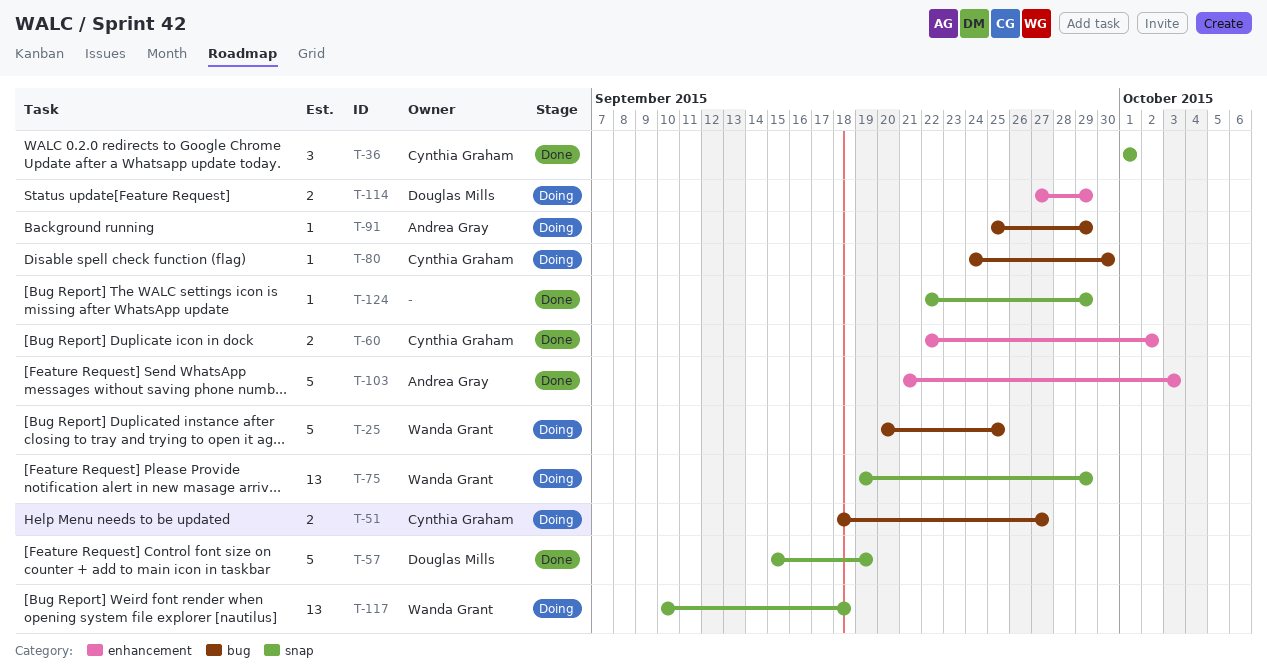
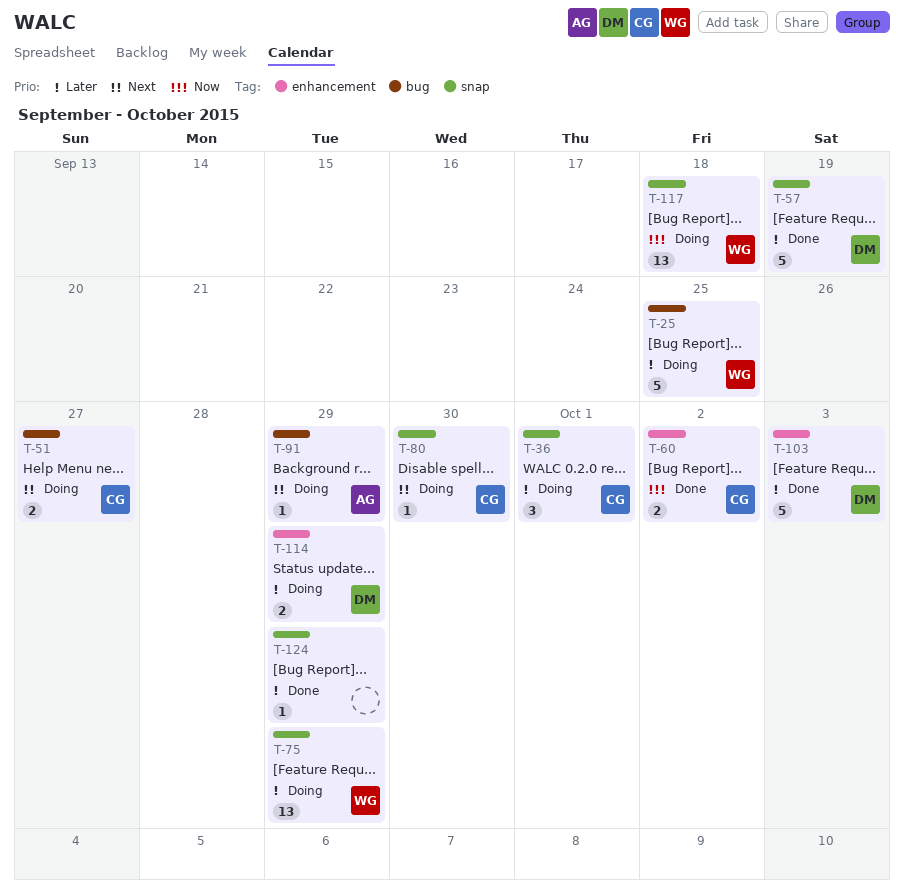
T-36, status: Done -> Doing
T-80, label: bug -> snap
T-103, owner: Andrea Gray -> Douglas Mills

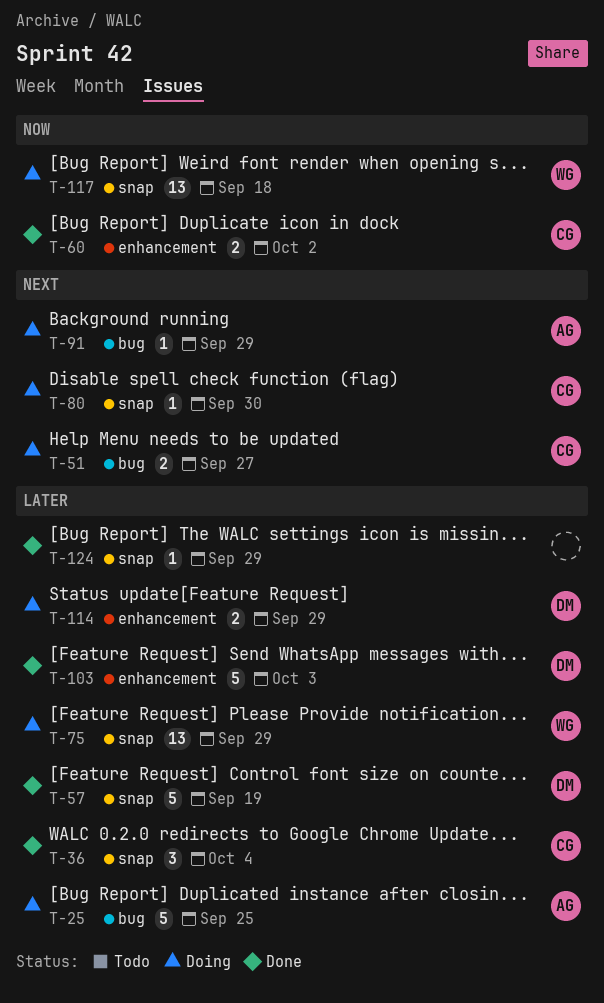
T-25, owner: WG -> AG
T-36, status: Doing -> Done
T-36, due: Oct 1 -> Oct 4

